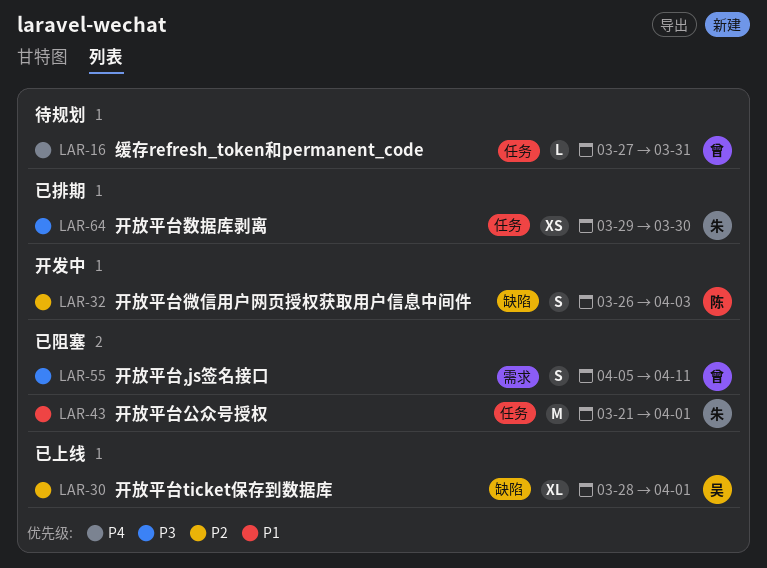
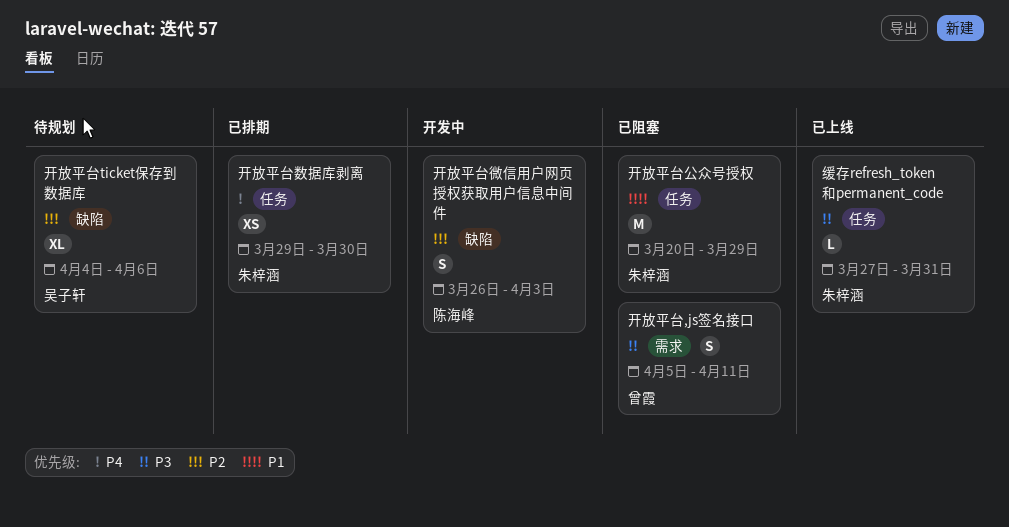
开放平台ticket保存到数据库, status: 已上线 -> 待规划
开放平台ticket保存到数据库, start: Mar 28 -> Apr 4
开放平台ticket保存到数据库, due: Apr 1 -> Apr 6
开放平台公众号授权, start: Mar 21 -> Mar 20
开放平台公众号授权, due: Apr 1 -> Mar 29
开放平台数据库剥离, priority: P3 -> P4
缓存refresh_token和permanent_code, status: 待规划 -> 已上线
缓存refresh_token和permanent_code, owner: 曾霞 -> 朱梓涵
缓存refresh_token和permanent_code, priority: P4 -> P3

